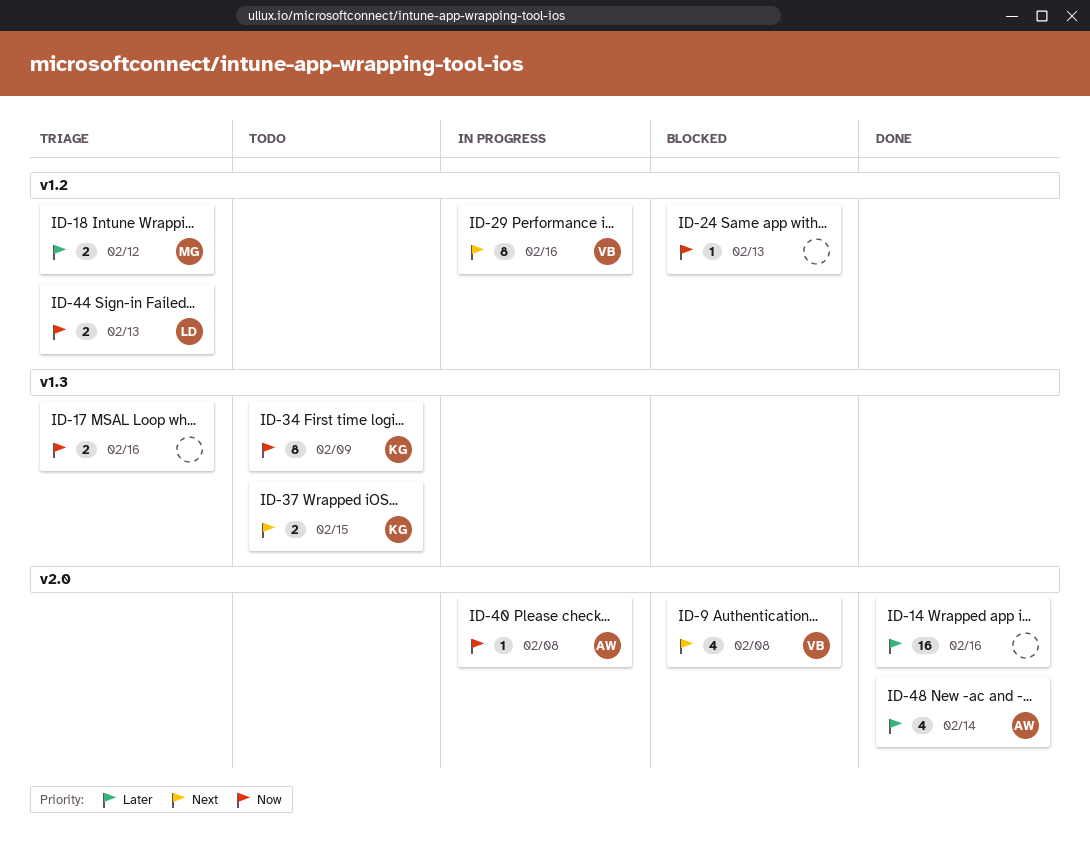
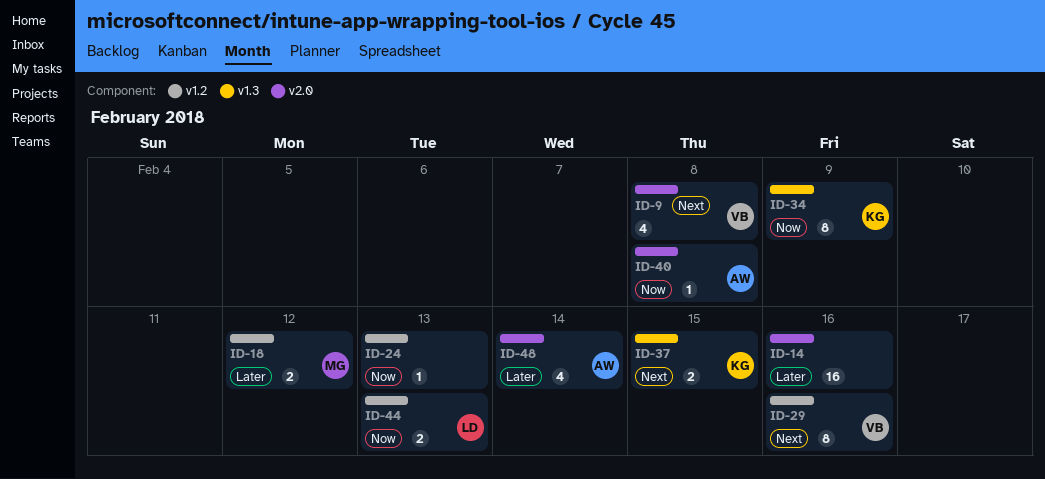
ID-17: present -> none

